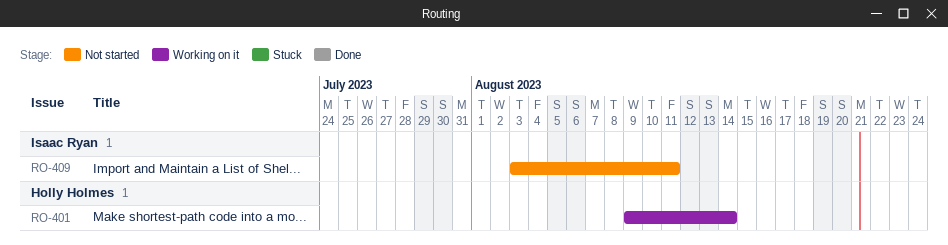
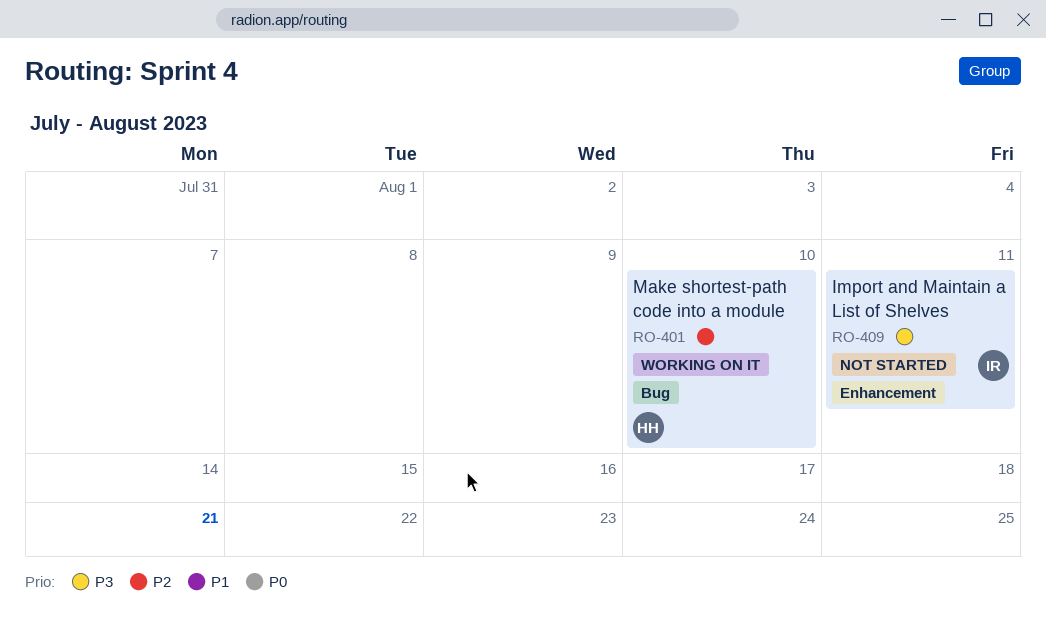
RO-401, due: Aug 14 -> Aug 10

